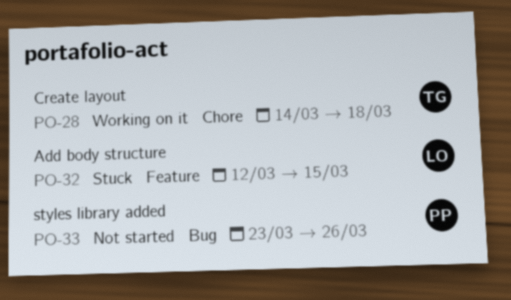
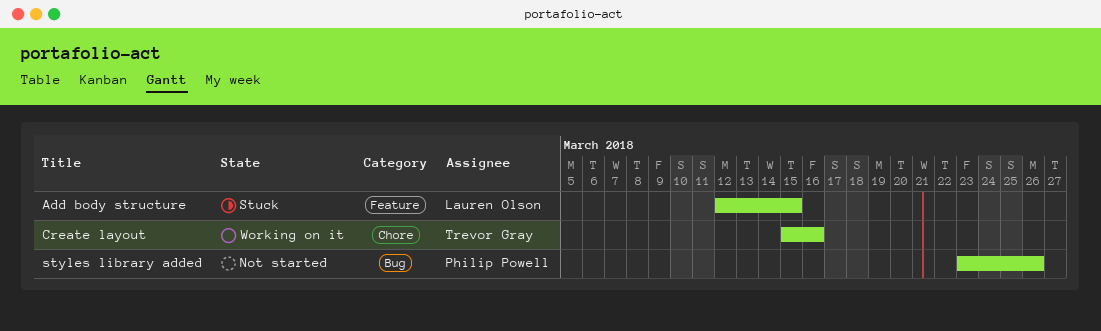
Create layout, start: Mar 14 -> Mar 15
Create layout, due: Mar 18 -> Mar 16

